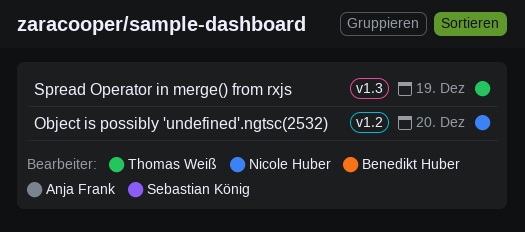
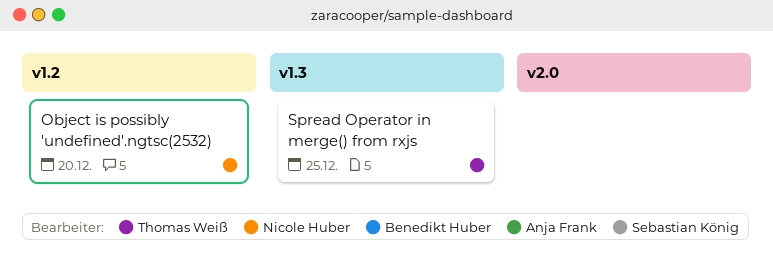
Spread Operator in merge() from rxjs, due: Dec 19 -> Dec 25

